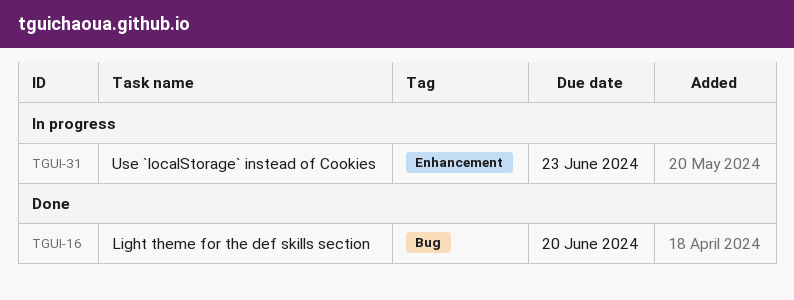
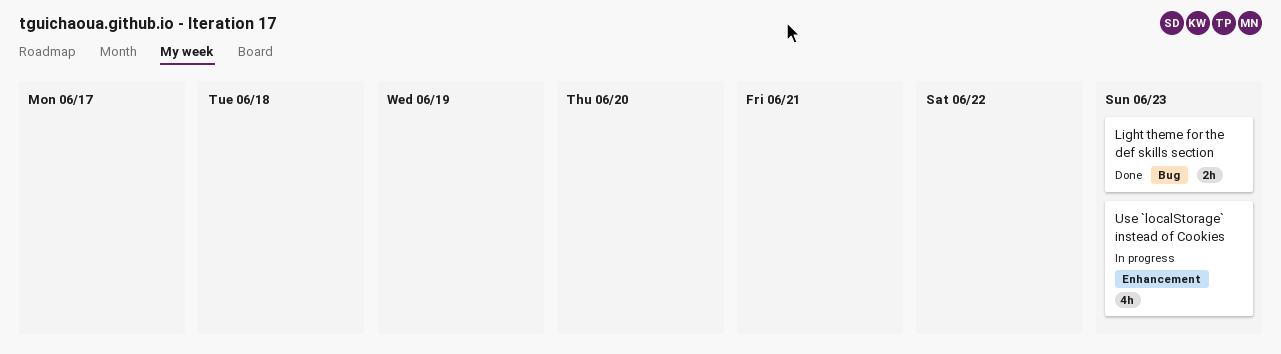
Light theme for the def skills section, due: Jun 20 -> Jun 23

